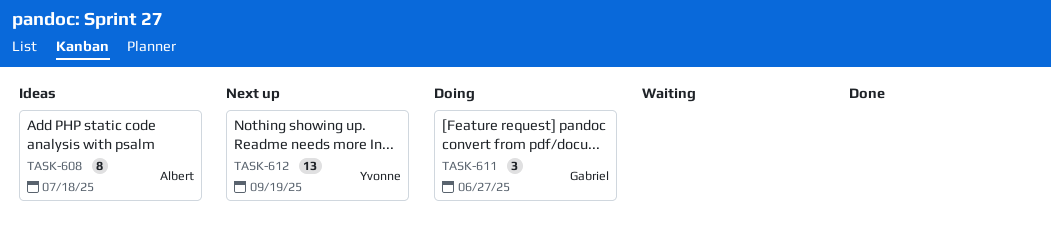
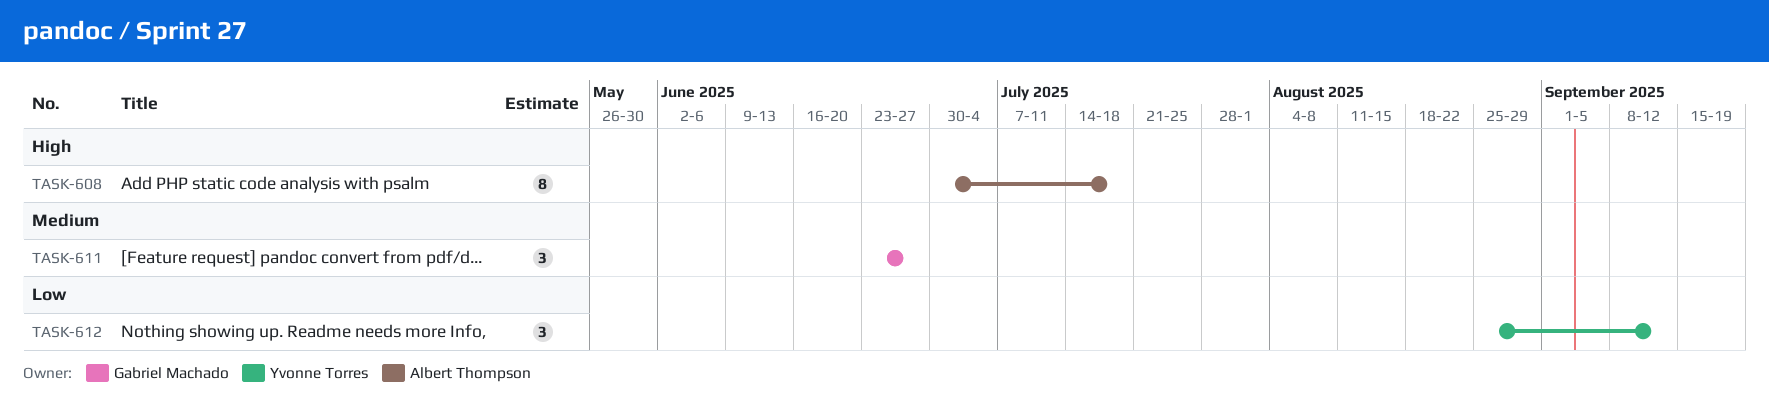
TASK-612, estimate: 13 -> 3
TASK-612, due: Sep 19 -> Sep 12

